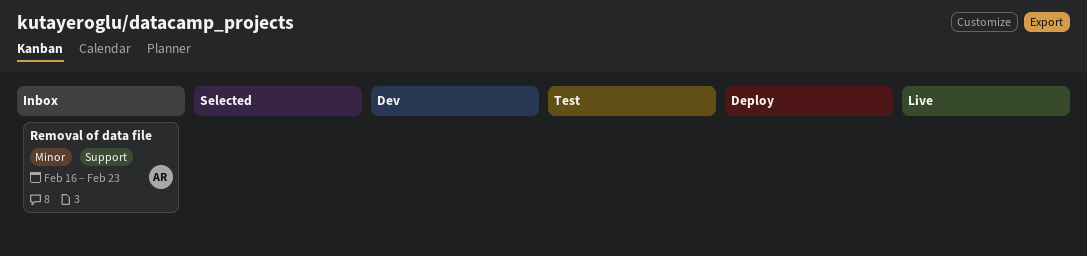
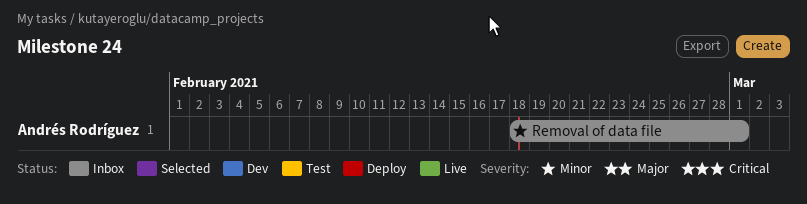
Removal of data file, start: Feb 16 -> Feb 18
Removal of data file, due: Feb 23 -> Mar 1

